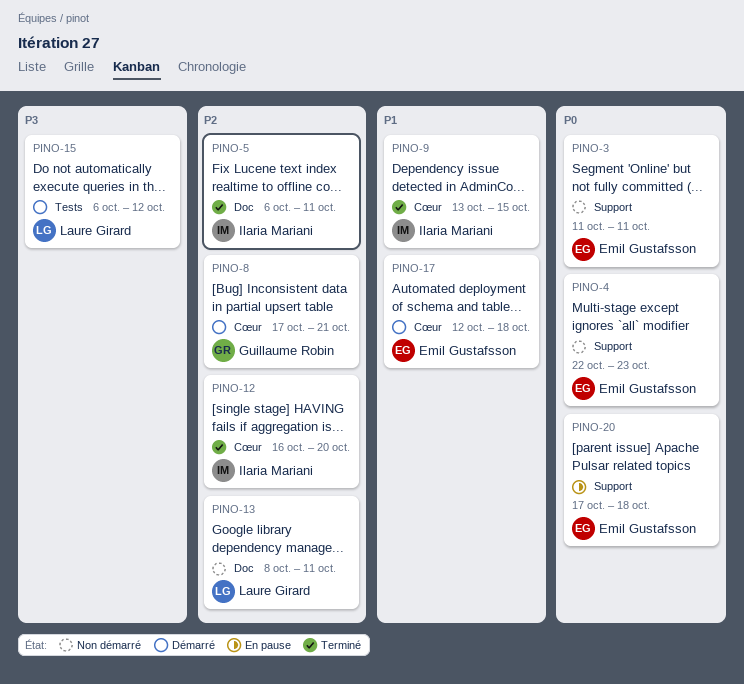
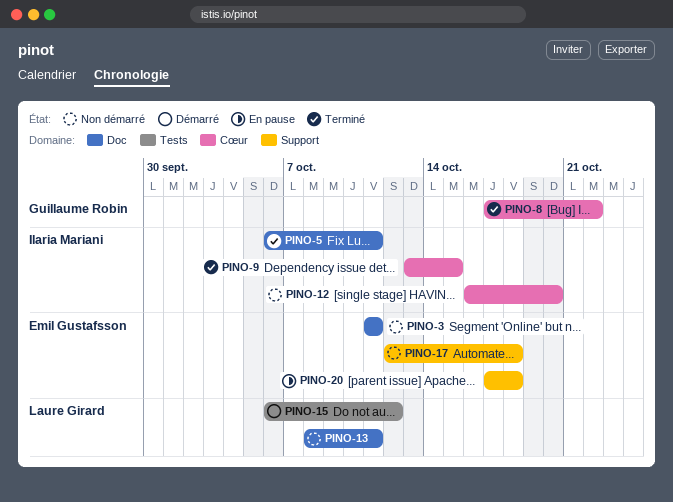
PINO-3, label: Support -> Doc
PINO-4: present -> none
PINO-8, status: Démarré -> Terminé
PINO-8, due: Oct 21 -> Oct 22
PINO-12, status: Terminé -> Non démarré
PINO-17, status: Démarré -> Non démarré
PINO-17, label: Cœur -> Support

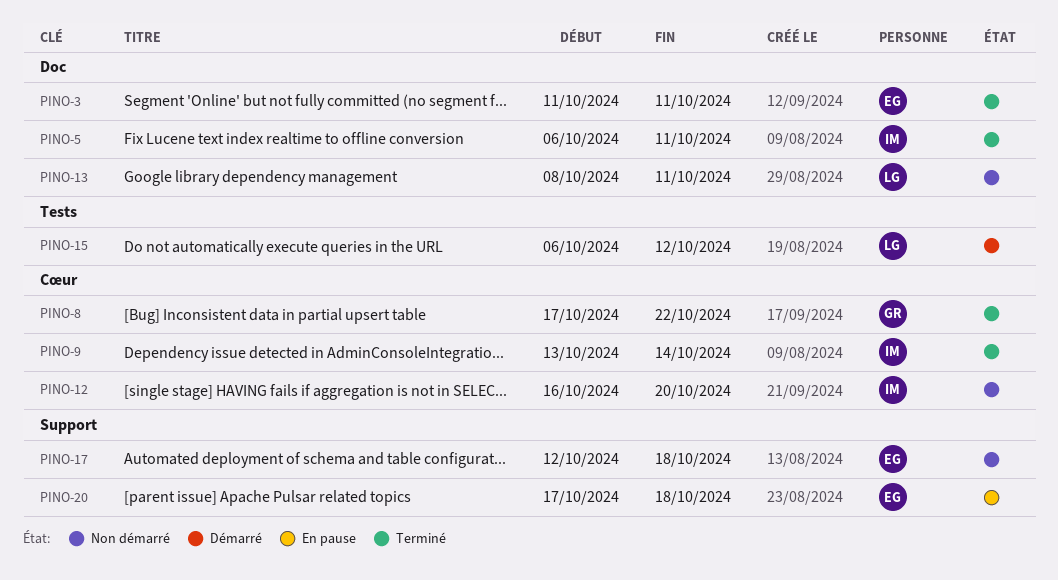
PINO-3, status: Non démarré -> Terminé
PINO-9, due: Oct 15 -> Oct 14

